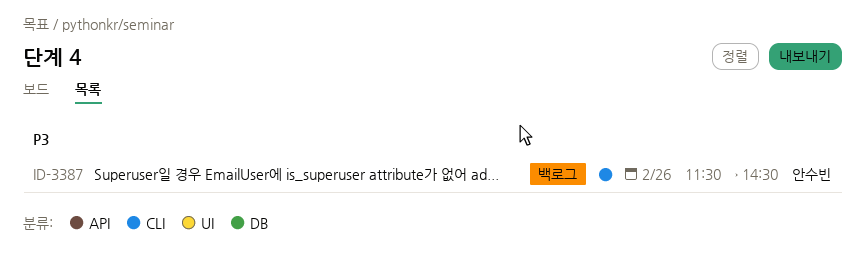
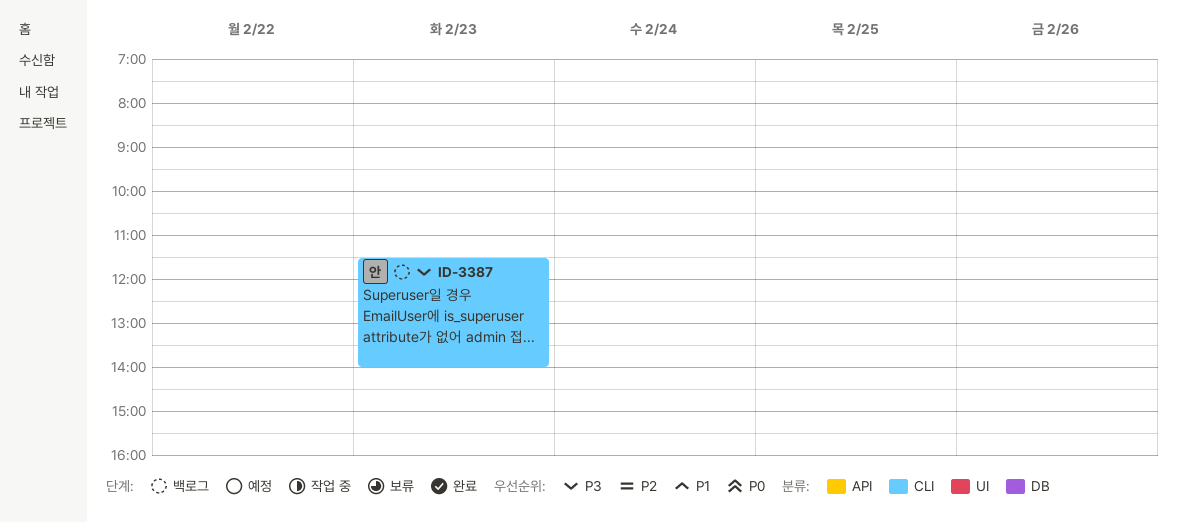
ID-3387, day: Feb 26 -> Feb 23
ID-3387, ends: 14:30 -> 14:00

